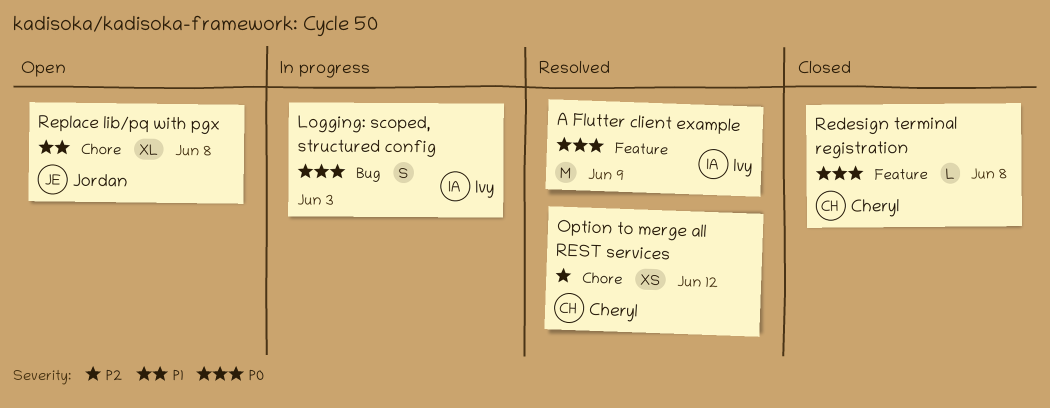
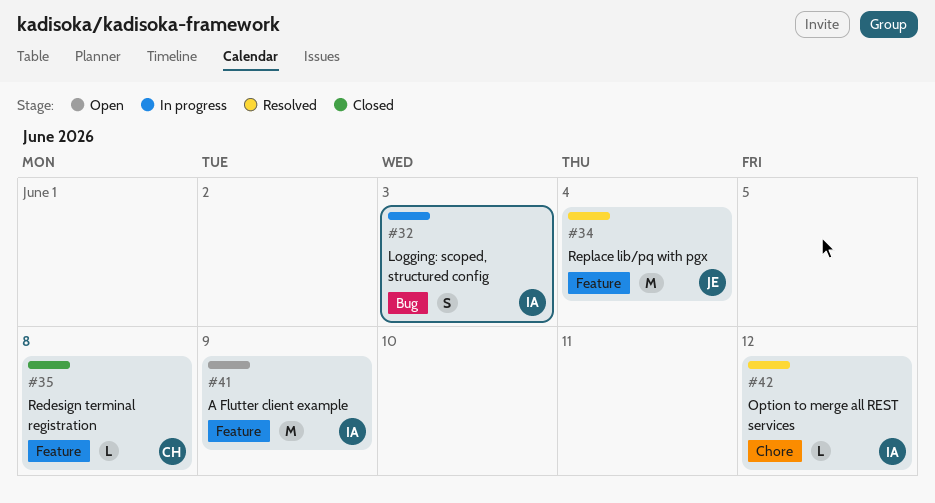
A Flutter client example, status: Resolved -> Open
Option to merge all REST services, owner: Cheryl -> Ivy
Option to merge all REST services, estimate: XS -> L
Replace lib/pq with pgx, status: Open -> Resolved
Replace lib/pq with pgx, label: Chore -> Feature
Replace lib/pq with pgx, estimate: XL -> M
Replace lib/pq with pgx, due: Jun 8 -> Jun 4

